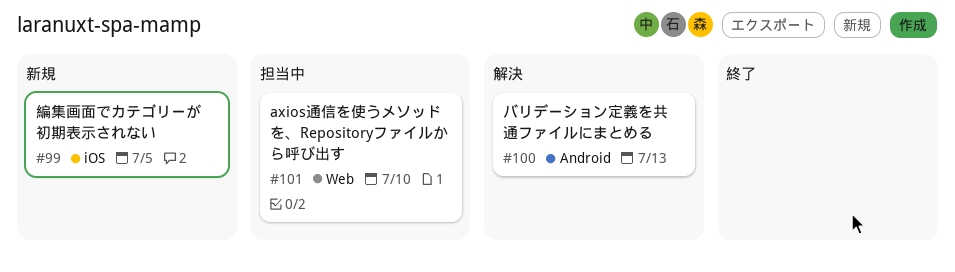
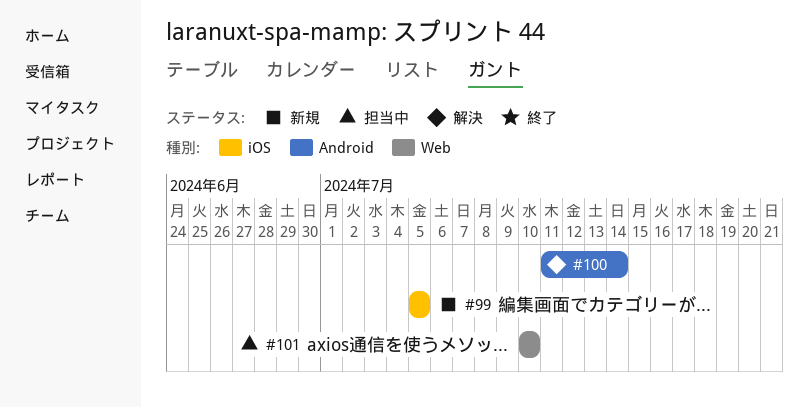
#100, due: Jul 13 -> Jul 14

